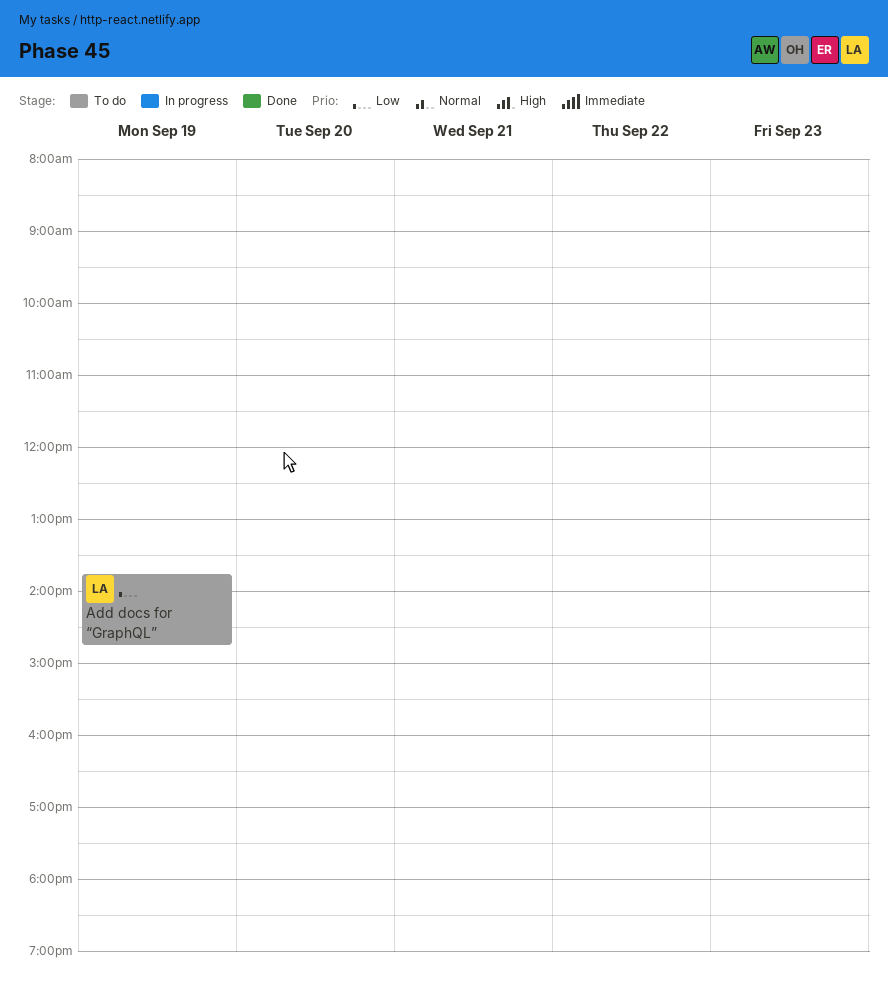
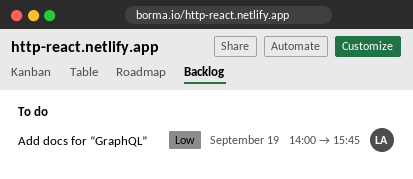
Add docs for “GraphQL”, begins: 13:45 -> 14:00
Add docs for “GraphQL”, ends: 14:45 -> 15:45

